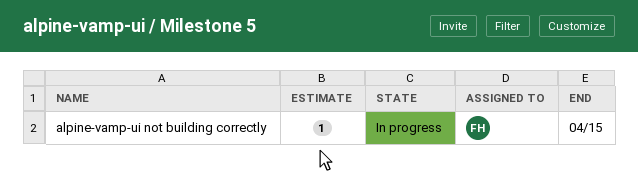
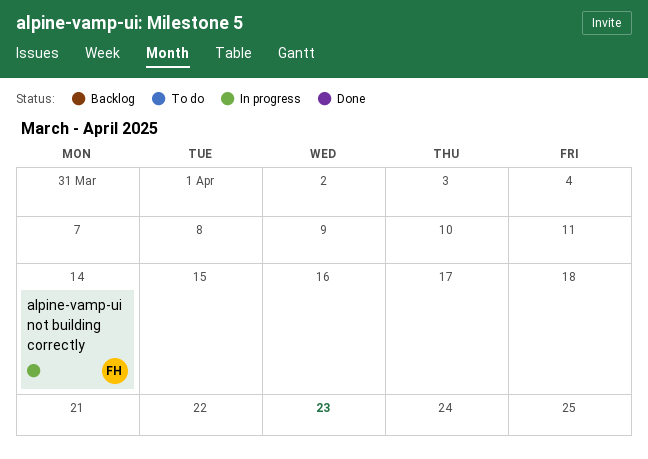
alpine-vamp-ui not building correctly, due: Apr 15 -> Apr 14

